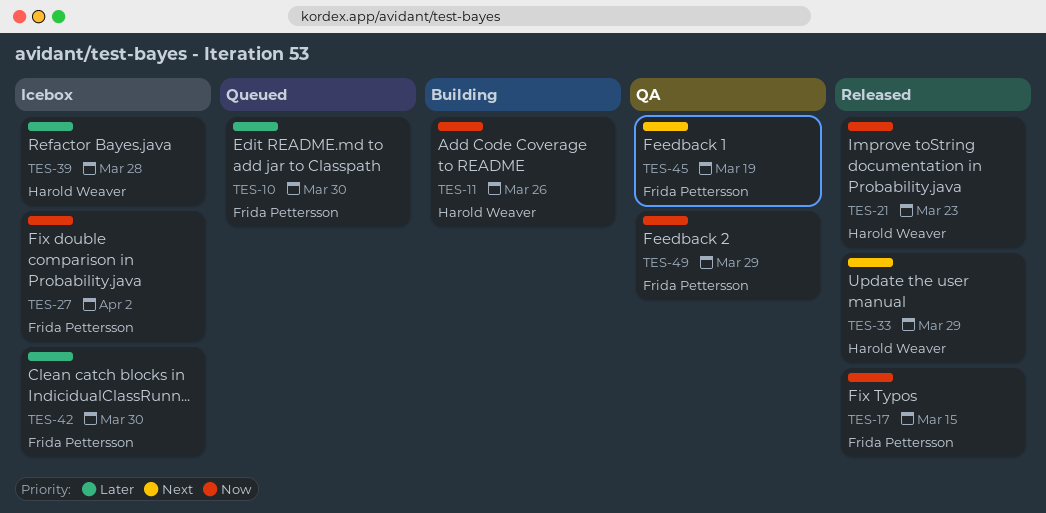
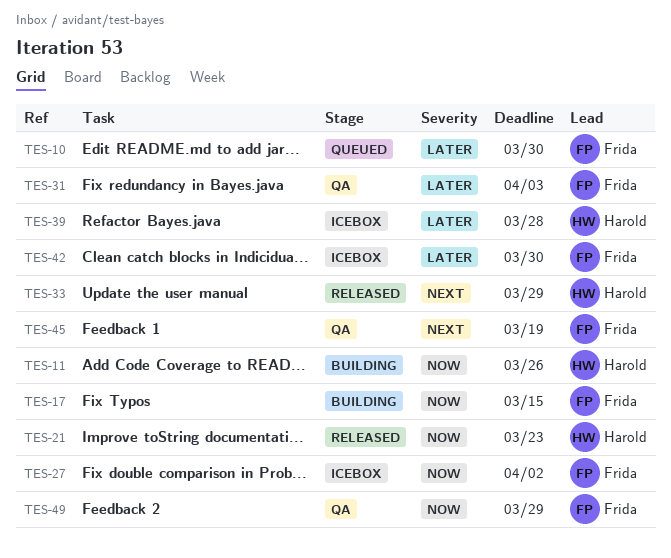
TES-17, status: Released -> Building
TES-31: none -> present

